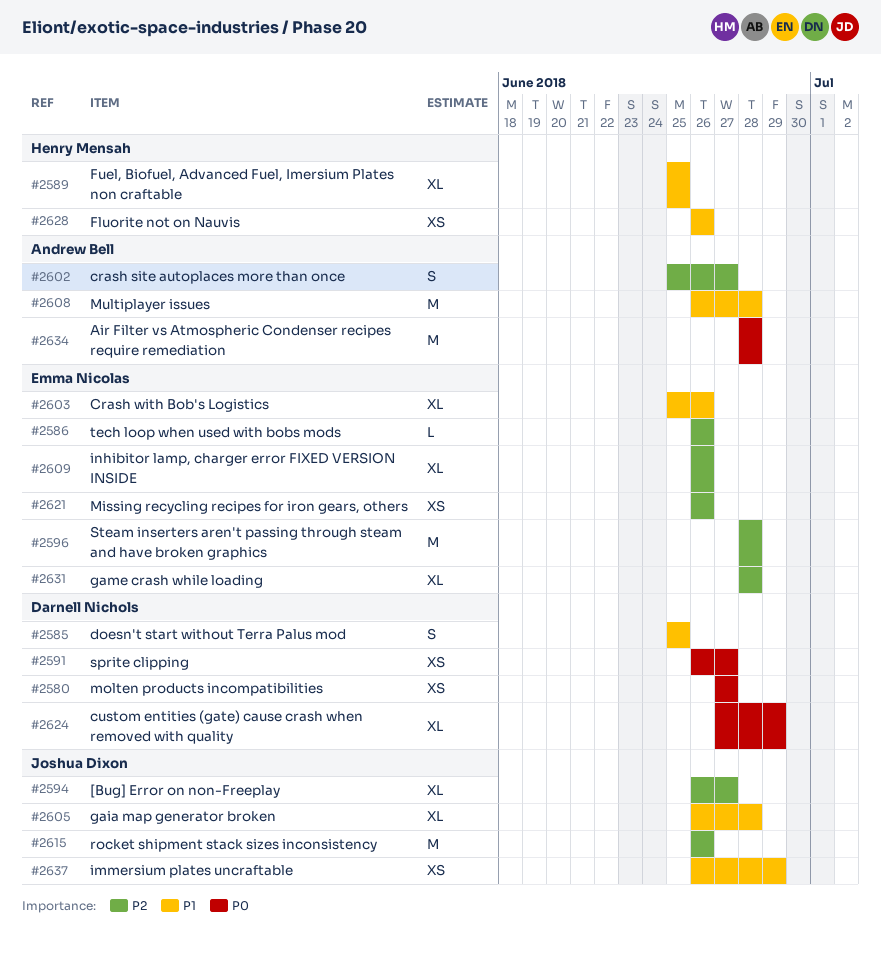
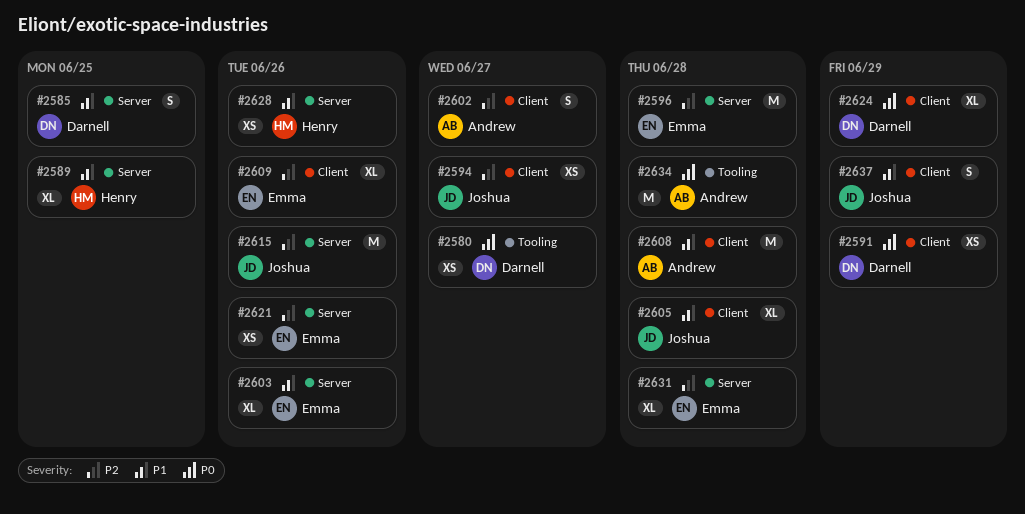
#2586: present -> none
#2591, due: Jun 27 -> Jun 29
#2594, estimate: XL -> XS
#2637, estimate: XS -> S

